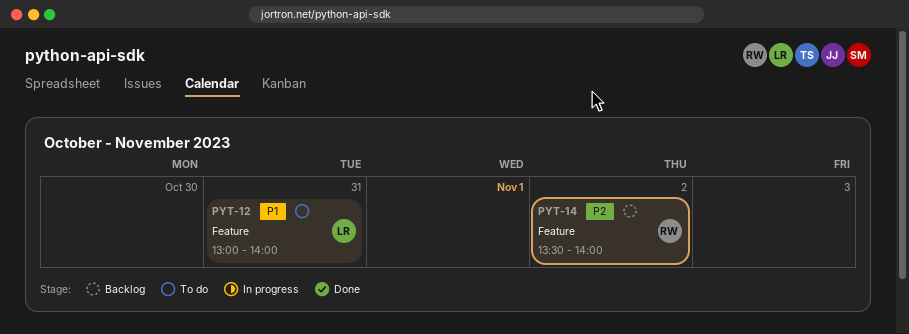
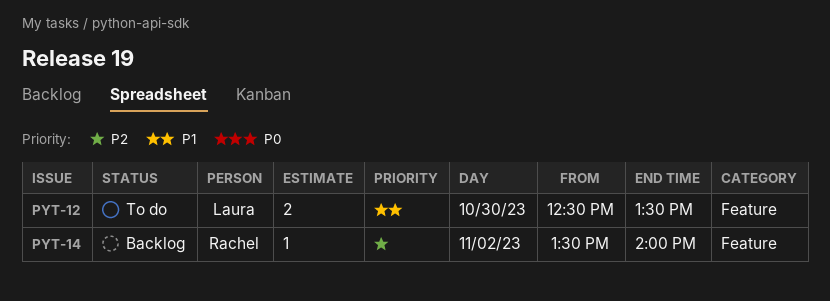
PYT-12, day: Oct 31 -> Oct 30
PYT-12, begins: 13:00 -> 12:30
PYT-12, ends: 14:00 -> 13:30

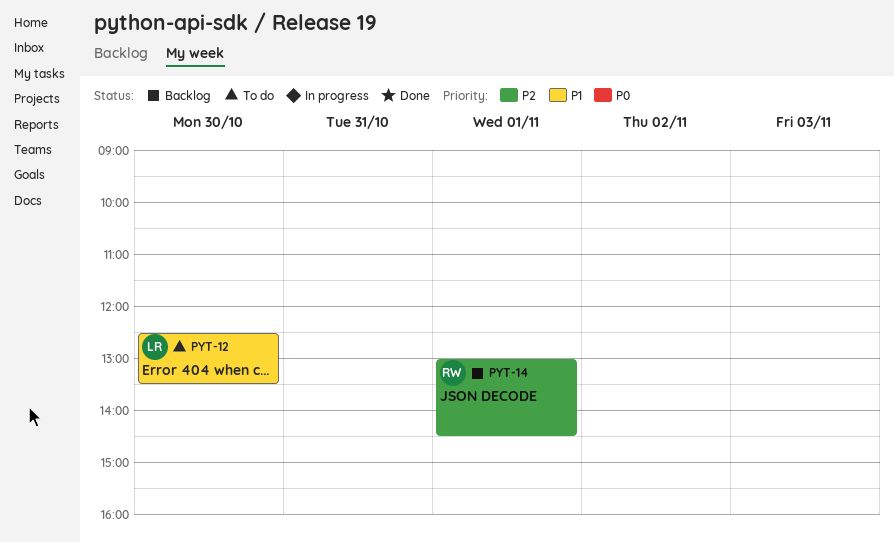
PYT-14, day: Nov 2 -> Nov 1
PYT-14, begins: 13:30 -> 13:00
PYT-14, ends: 14:00 -> 14:30

